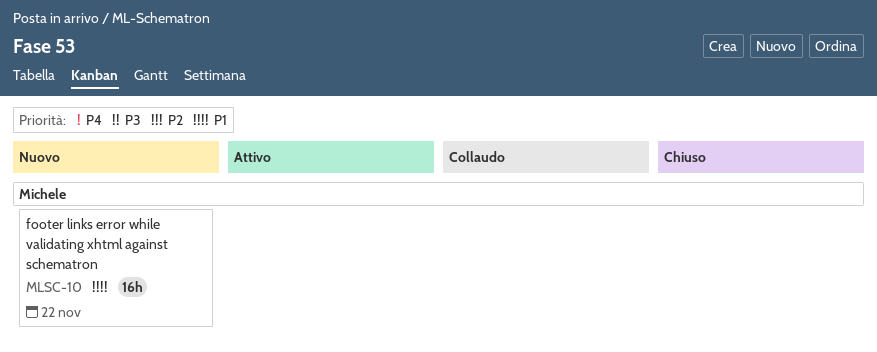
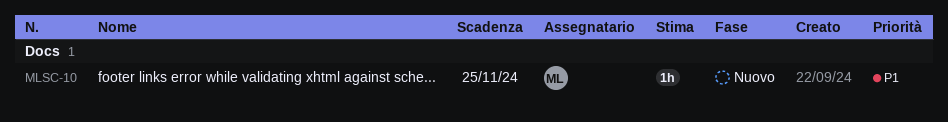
MLSC-10, estimate: 16h -> 1h
MLSC-10, due: Nov 22 -> Nov 25

